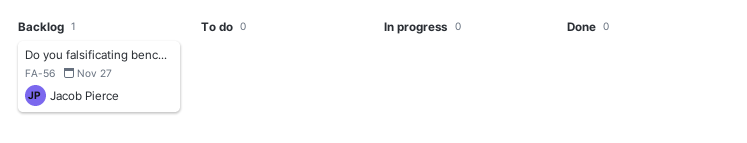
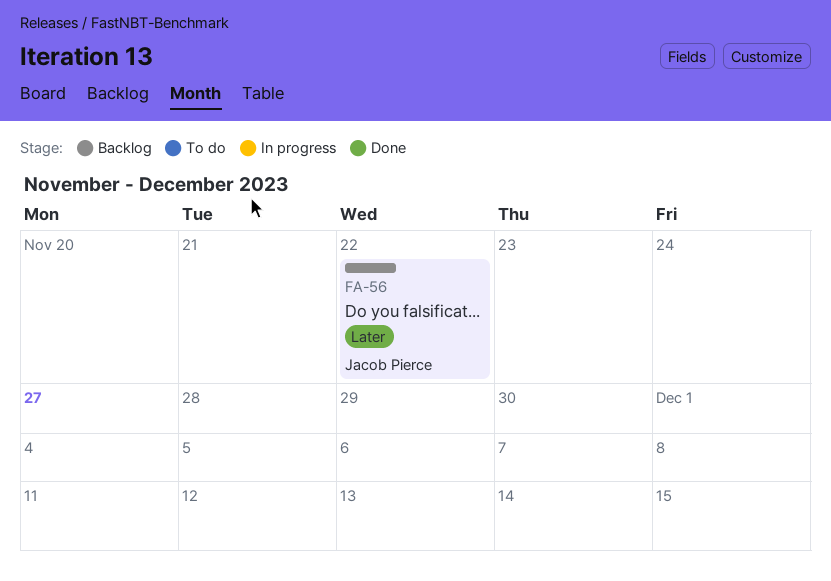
FA-56, due: Nov 27 -> Nov 22

